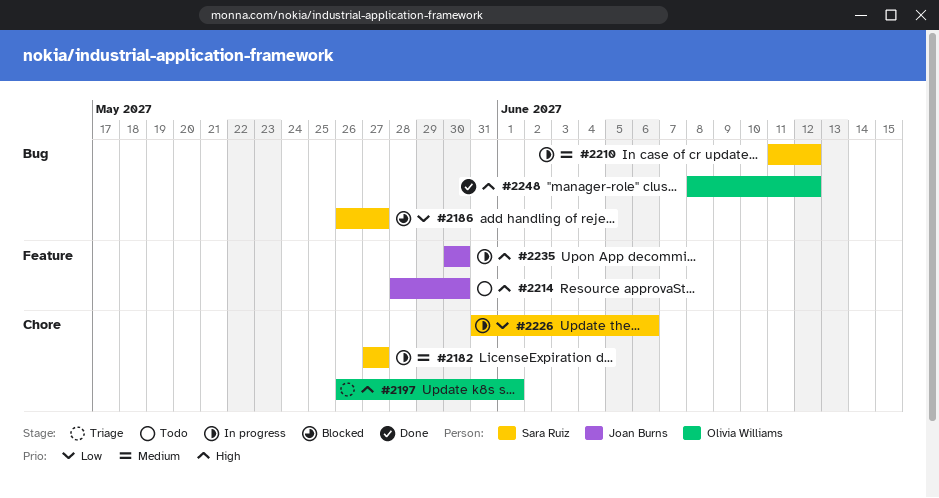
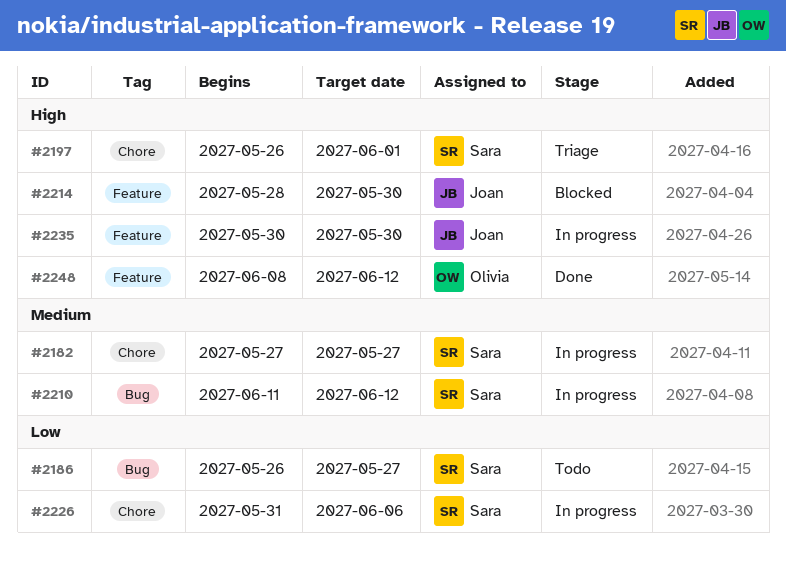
#2186, status: Blocked -> Todo
#2197, owner: Olivia Williams -> Sara Ruiz
#2214, status: Todo -> Blocked
#2248, label: Bug -> Feature

